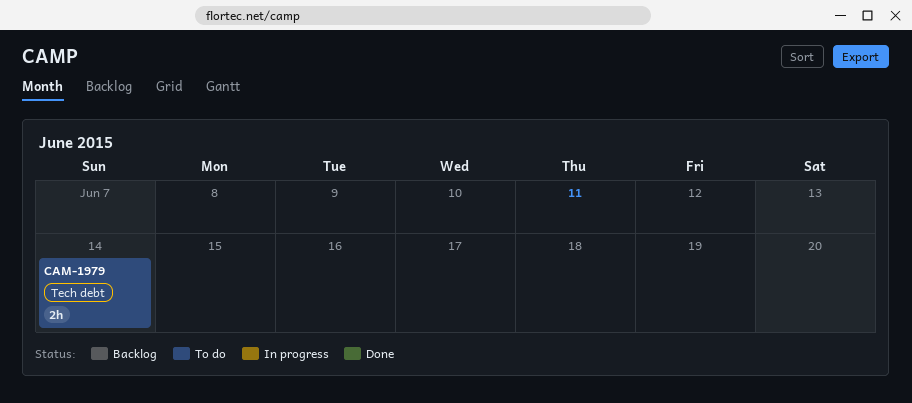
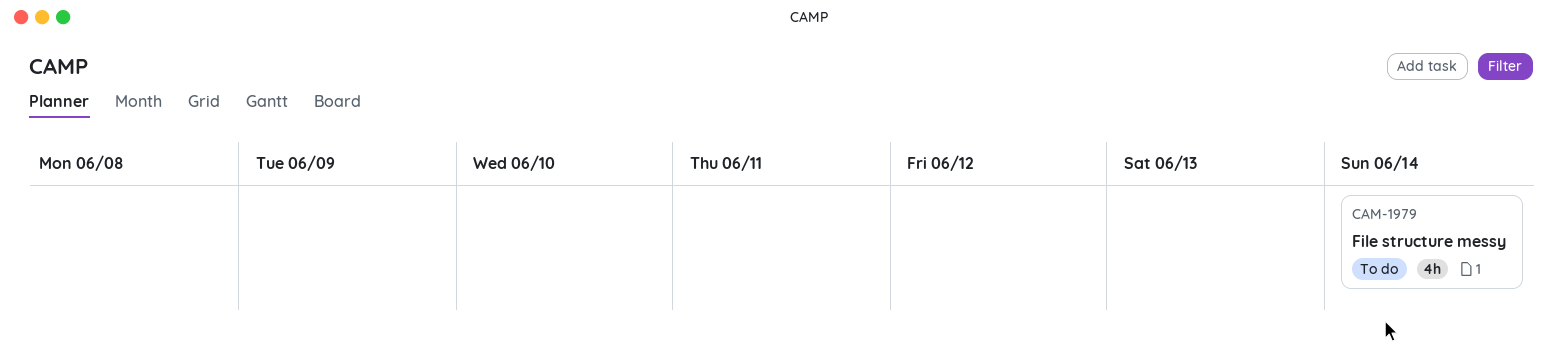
CAM-1979, estimate: 2h -> 4h

